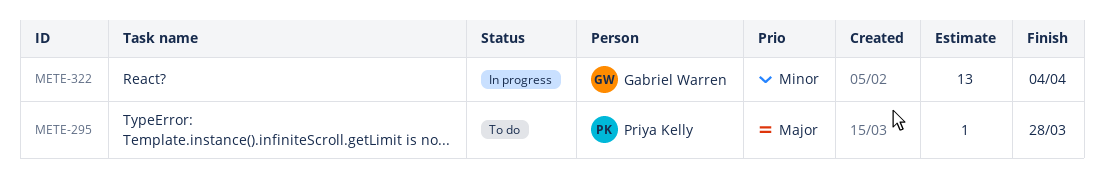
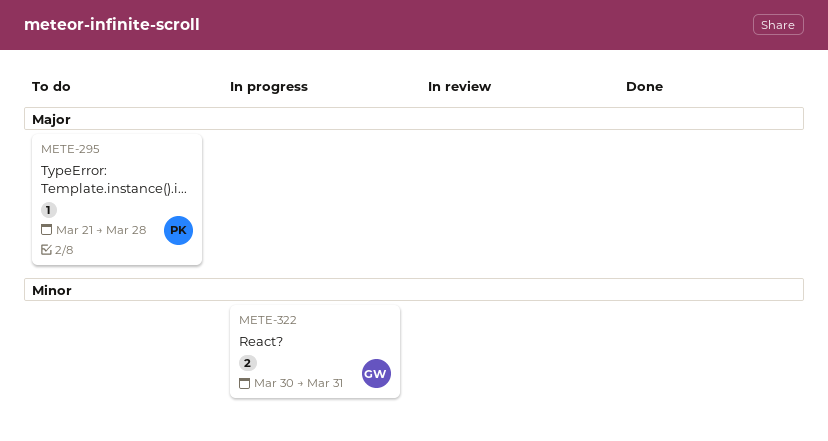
METE-322, estimate: 13 -> 2
METE-322, due: Apr 4 -> Mar 31

